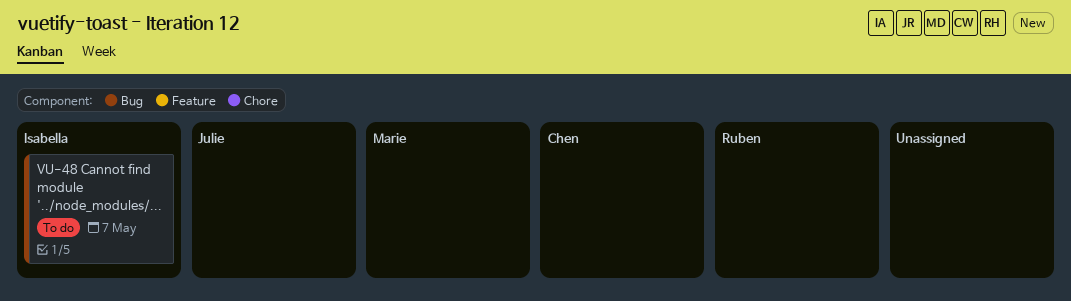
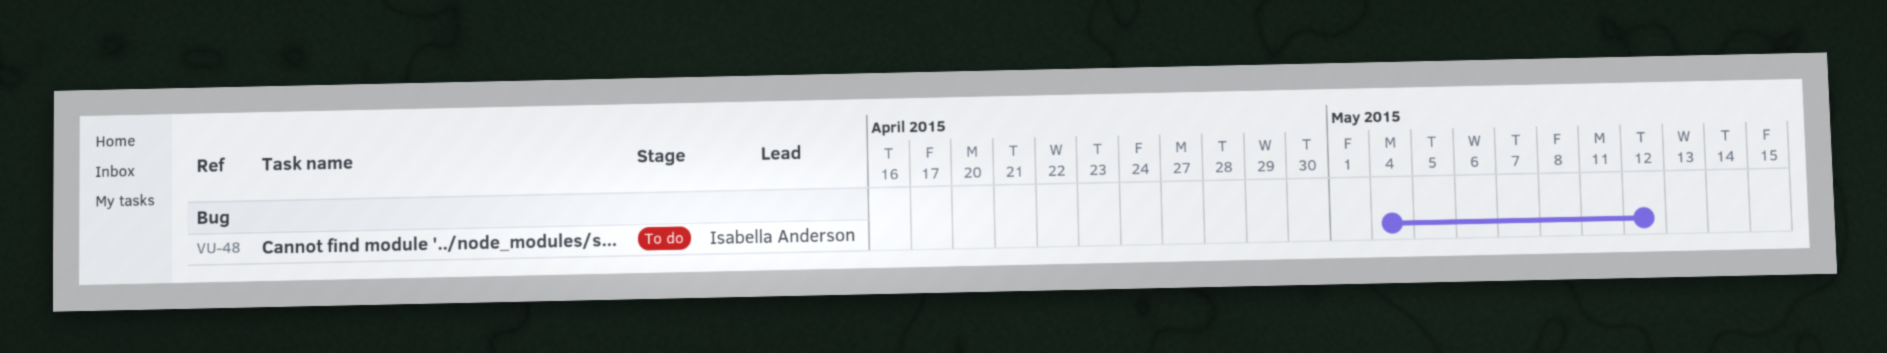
VU-48, due: May 7 -> May 12

